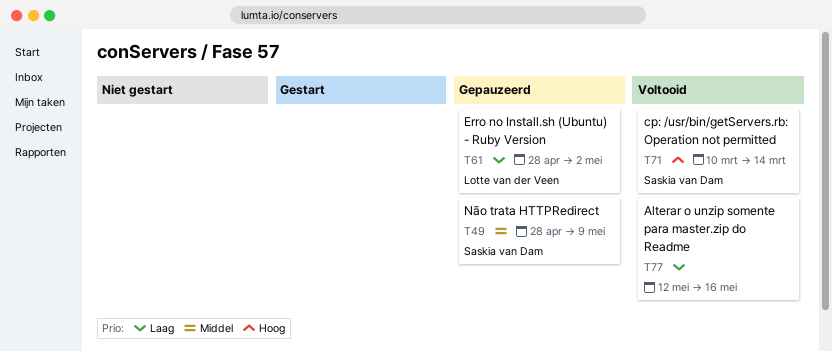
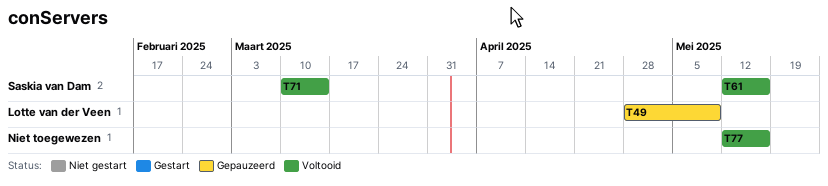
T49, owner: Saskia van Dam -> Lotte van der Veen
T61, status: Gepauzeerd -> Voltooid
T61, owner: Lotte van der Veen -> Saskia van Dam
T61, start: Apr 28 -> May 12
T61, due: May 2 -> May 16

